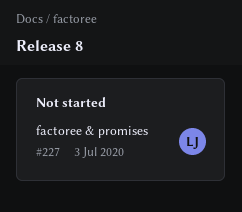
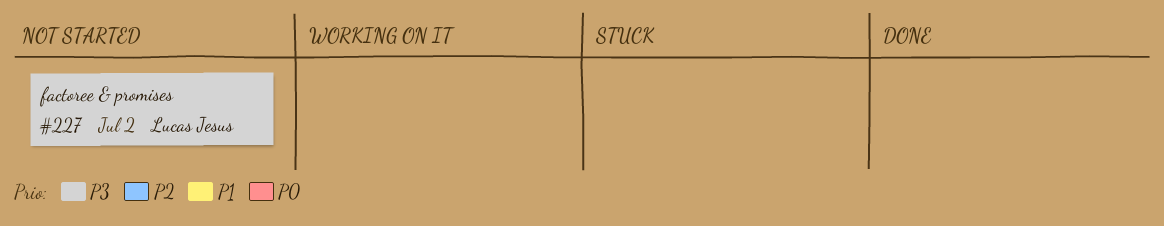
#227, due: Jul 3 -> Jul 2

